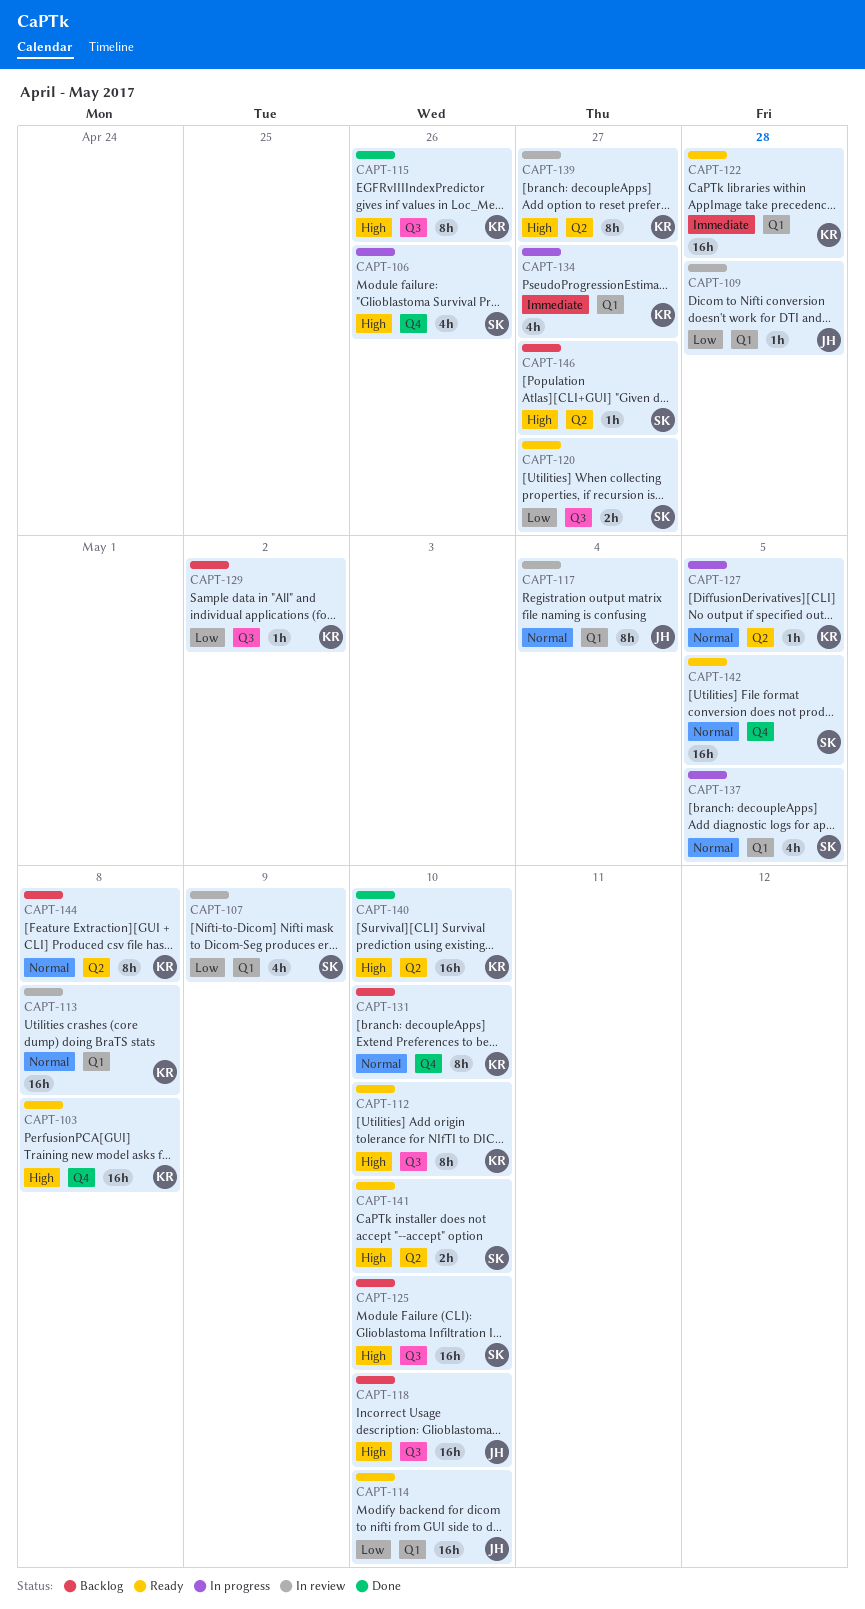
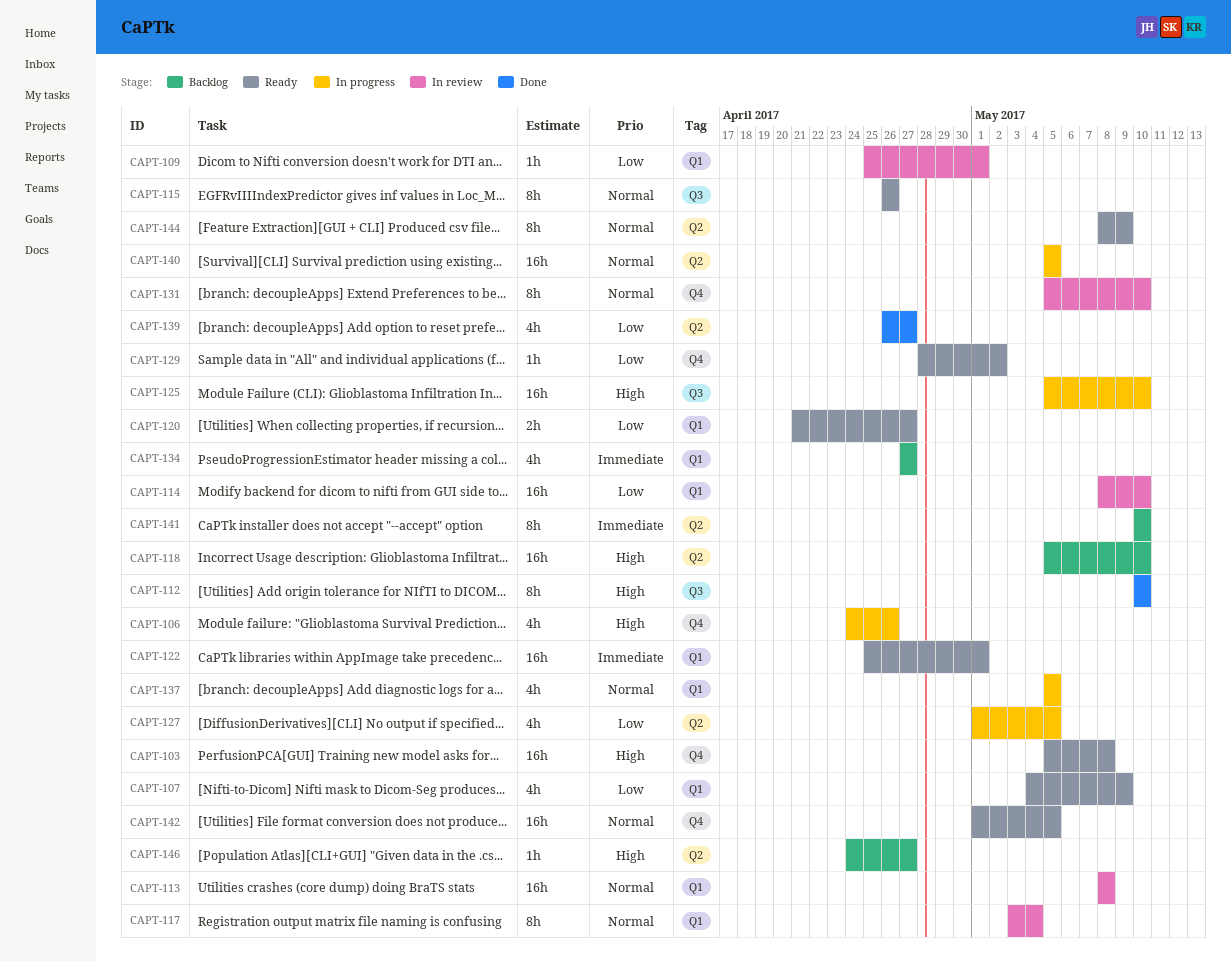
CAPT-107, status: In review -> Ready
CAPT-109, due: Apr 28 -> May 1
CAPT-112, status: Ready -> Done
CAPT-114, status: Ready -> In review
CAPT-115, status: Done -> Ready
CAPT-115, priority: High -> Normal
CAPT-118, label: Q3 -> Q2
CAPT-120, label: Q3 -> Q1
CAPT-122, due: Apr 28 -> May 1
CAPT-125, status: Backlog -> In progress
CAPT-127, priority: Normal -> Low
CAPT-127, estimate: 1h -> 4h
CAPT-129, status: Backlog -> Ready
CAPT-129, label: Q3 -> Q4
CAPT-131, status: Backlog -> In review
CAPT-134, status: In progress -> Backlog
CAPT-139, status: In review -> Done
CAPT-139, priority: High -> Low
CAPT-139, estimate: 8h -> 4h
CAPT-140, status: Done -> In progress
CAPT-140, priority: High -> Normal
CAPT-140, due: May 10 -> May 5
CAPT-141, status: Ready -> Backlog
CAPT-141, priority: High -> Immediate
CAPT-141, estimate: 2h -> 8h
CAPT-144, status: Backlog -> Ready
CAPT-144, due: May 8 -> May 9

